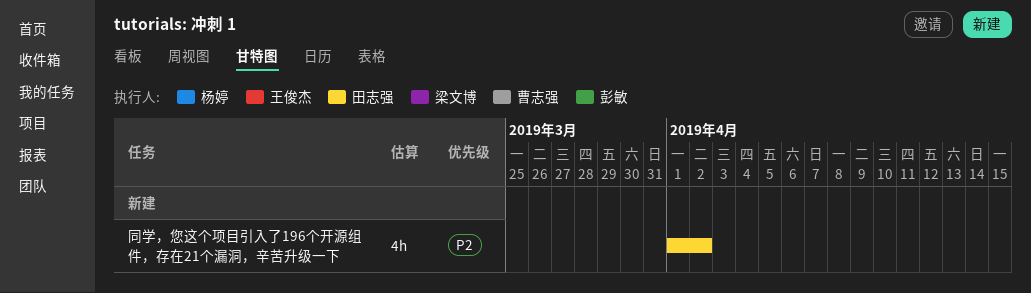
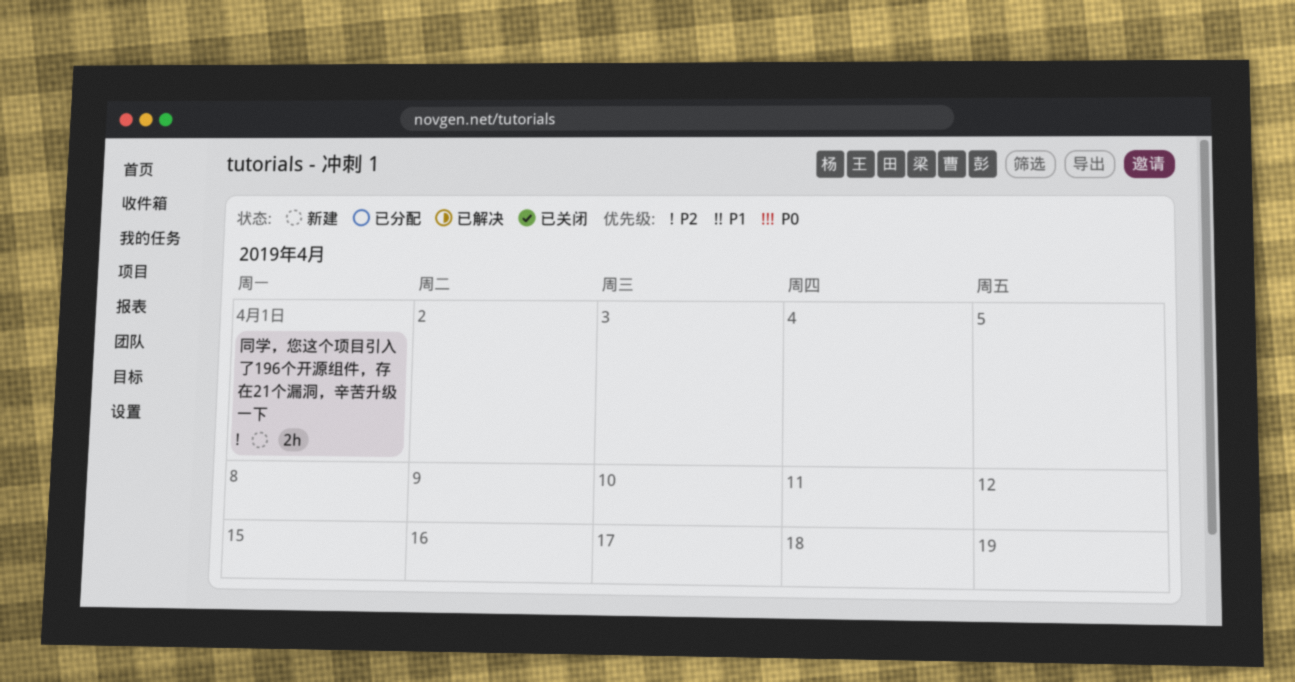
同学，您这个项目引入了196个开源组件，存在21个漏洞，辛苦升级一下, estimate: 4h -> 2h
同学，您这个项目引入了196个开源组件，存在21个漏洞，辛苦升级一下, due: Apr 2 -> Apr 1

